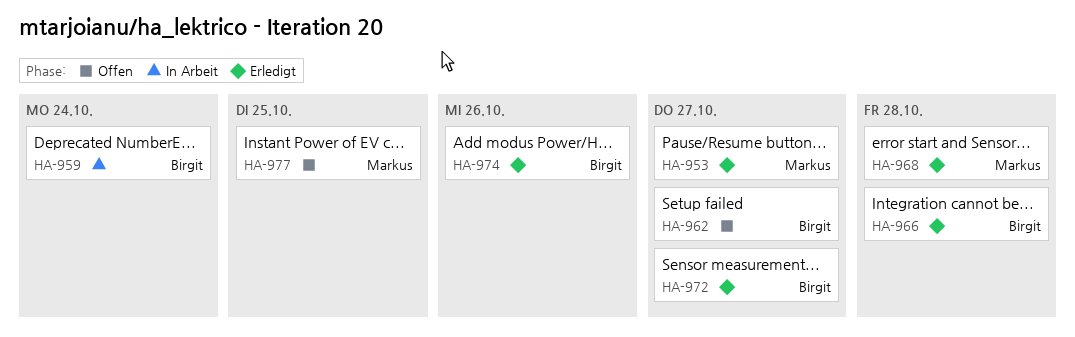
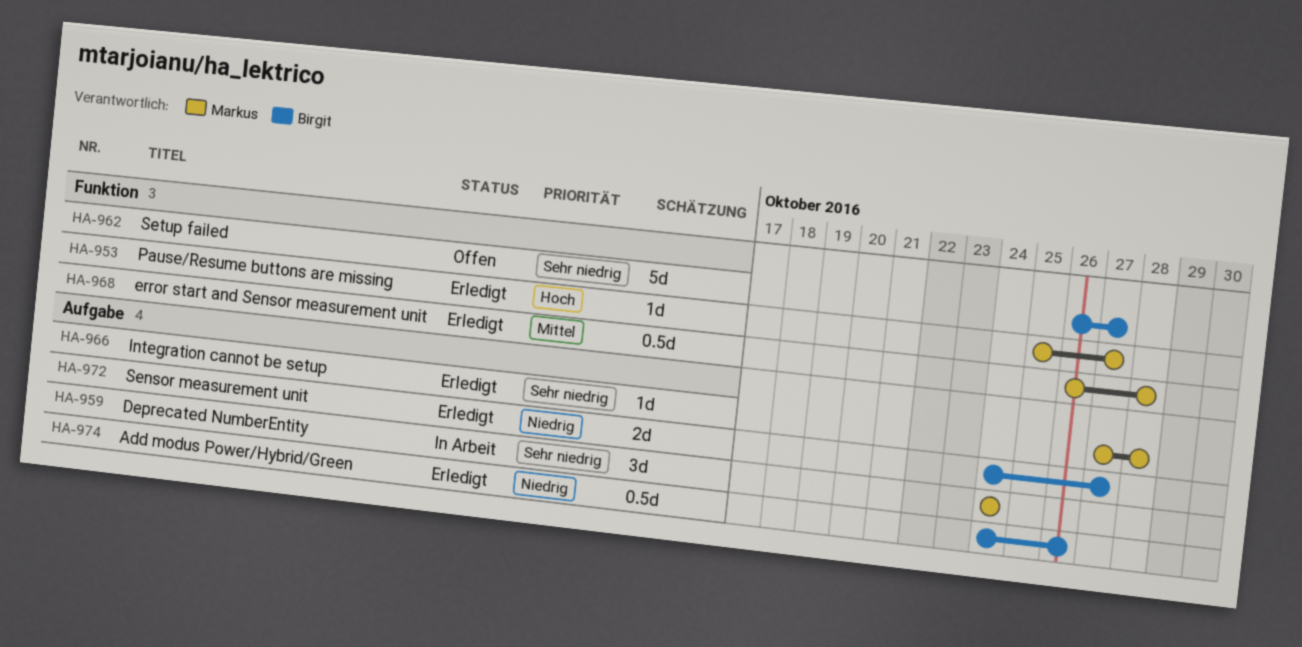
HA-959, owner: Birgit -> Markus
HA-966, owner: Birgit -> Markus
HA-977: present -> none

